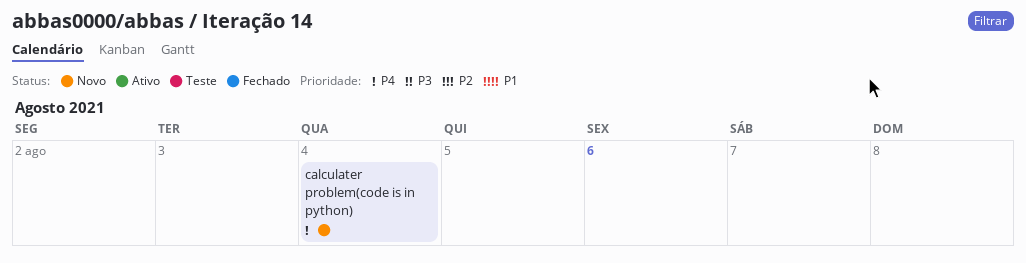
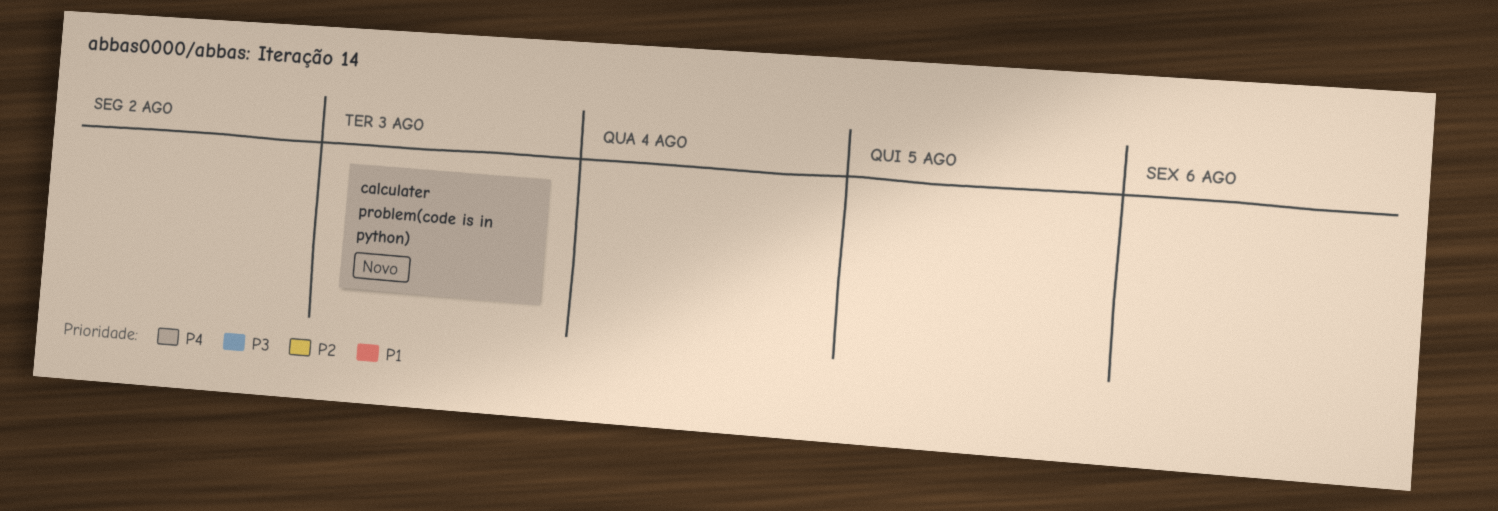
calculater problem(code is in python), due: Aug 4 -> Aug 3

